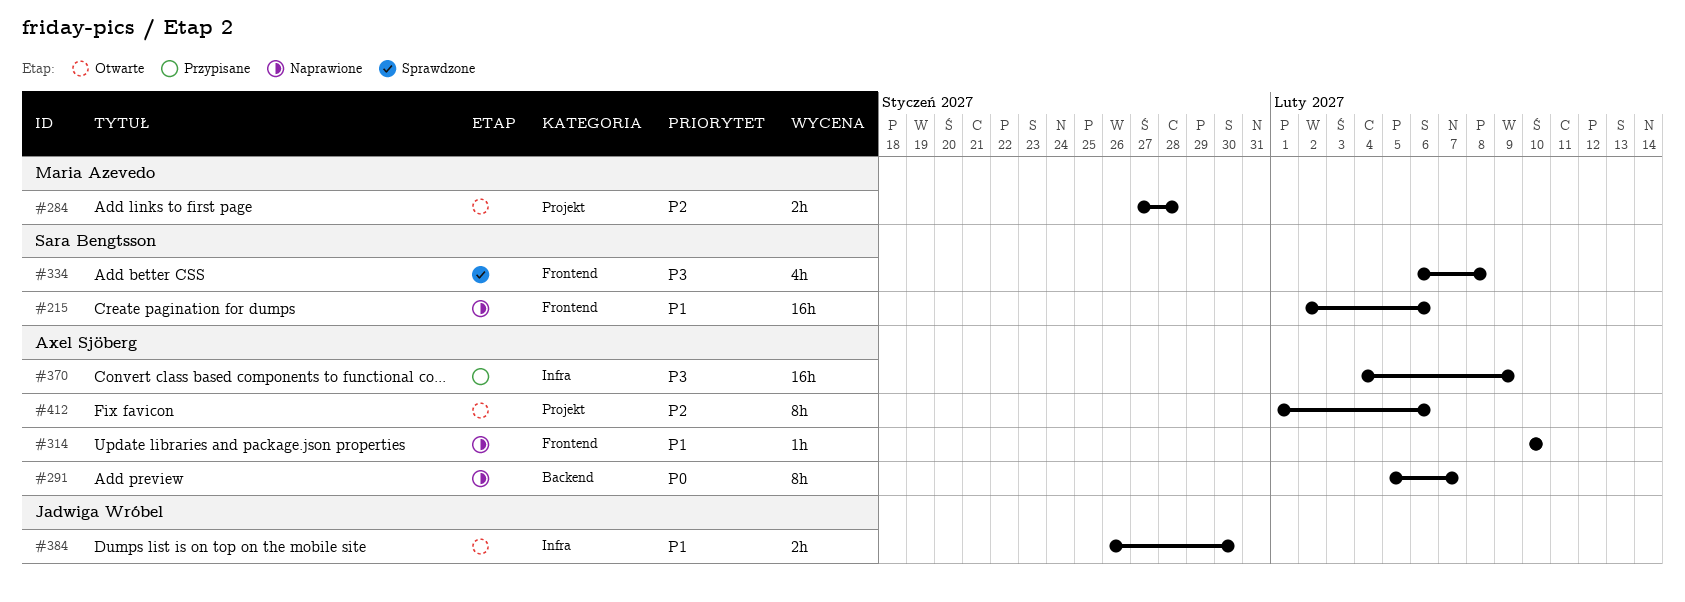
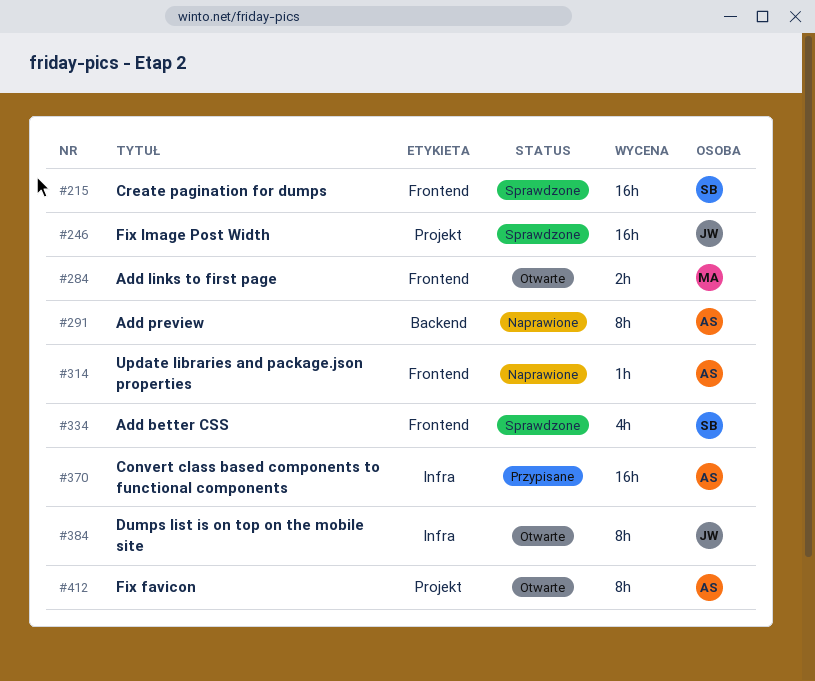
#215, status: Naprawione -> Sprawdzone
#246: none -> present
#284, label: Projekt -> Frontend
#384, estimate: 2h -> 8h

